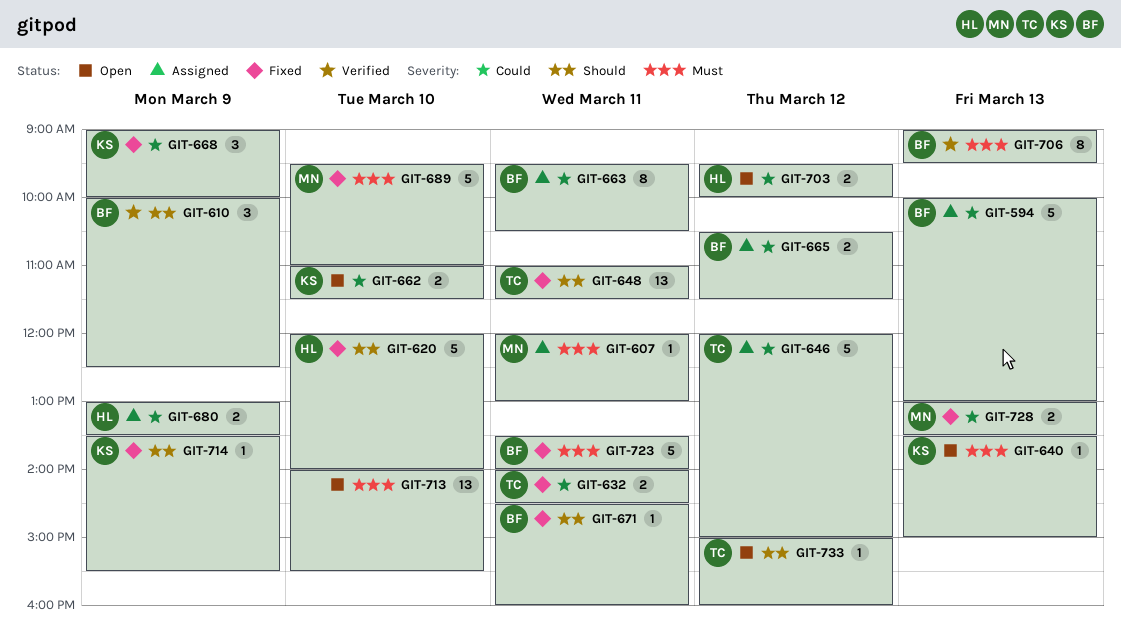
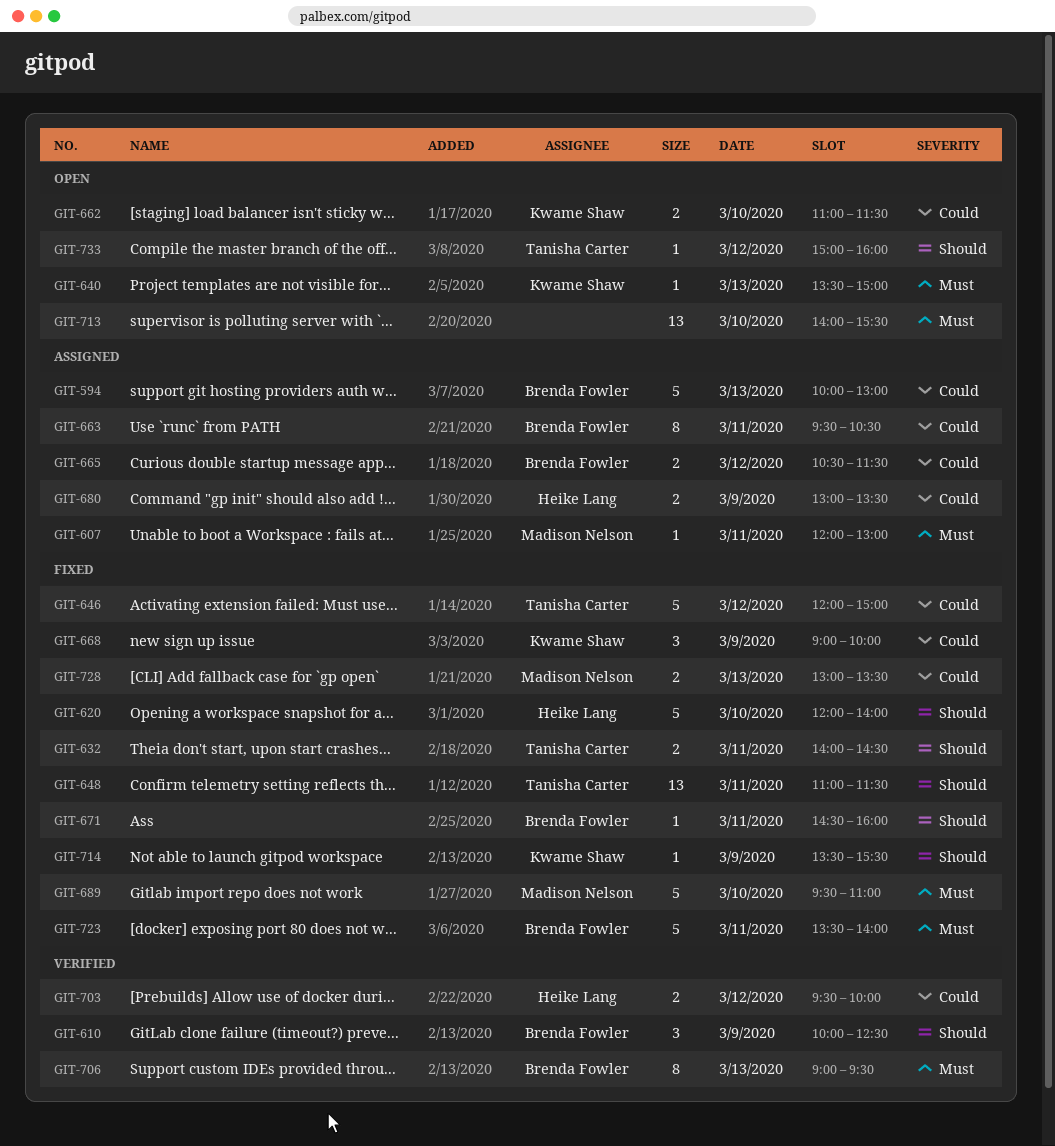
GIT-632, priority: Could -> Should
GIT-646, status: Assigned -> Fixed
GIT-703, status: Open -> Verified

